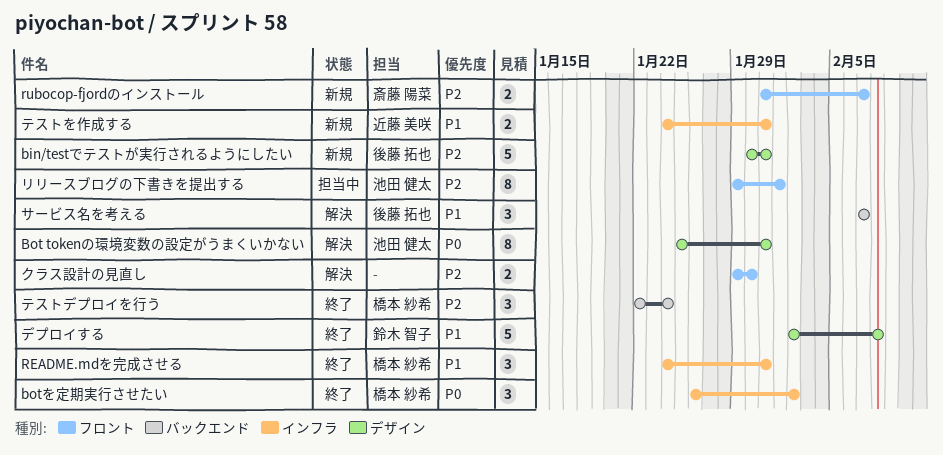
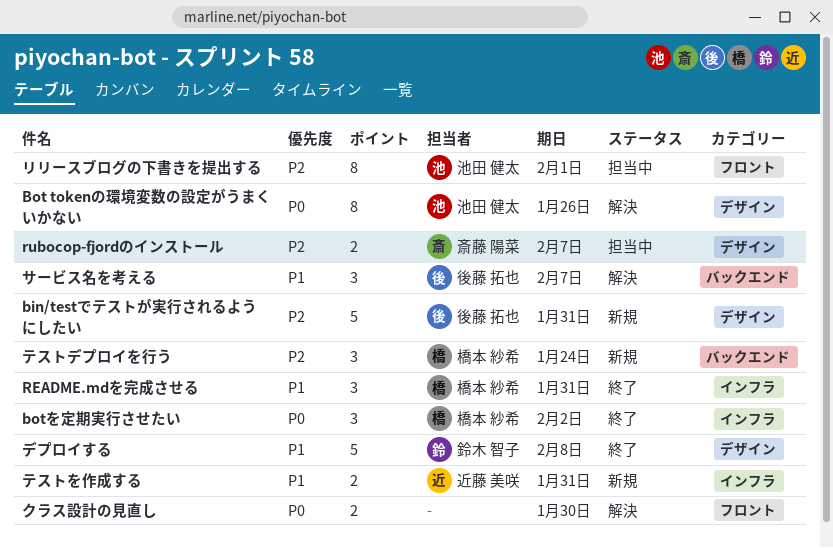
Bot tokenの環境変数の設定がうまくいかない, due: Jan 31 -> Jan 26
rubocop-fjordのインストール, status: 新規 -> 担当中
rubocop-fjordのインストール, label: フロント -> デザイン
クラス設計の見直し, priority: P2 -> P0
テストデプロイを行う, status: 終了 -> 新規

